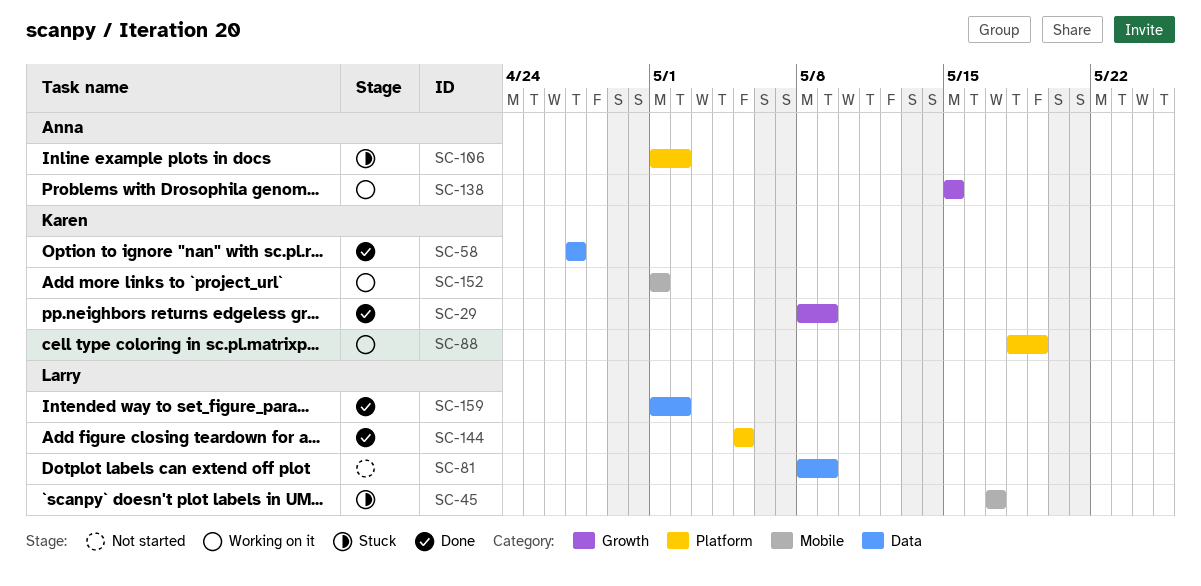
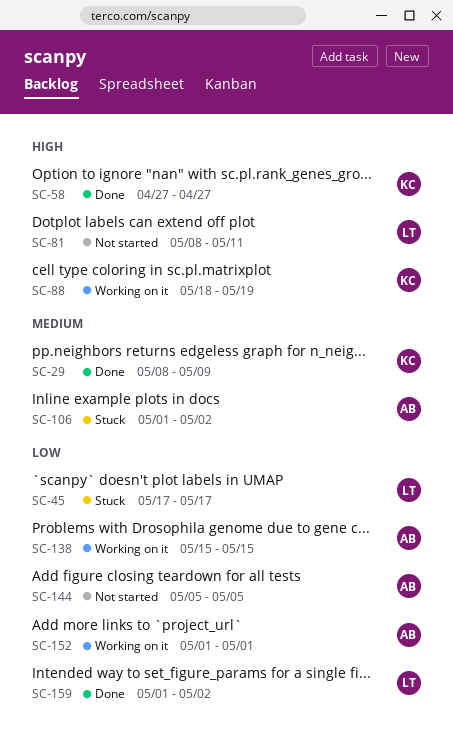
SC-81, due: May 9 -> May 11
SC-144, status: Done -> Not started
SC-144, owner: Larry -> Anna
SC-152, owner: Karen -> Anna

